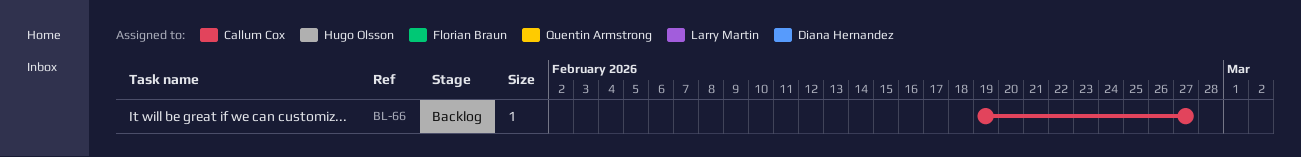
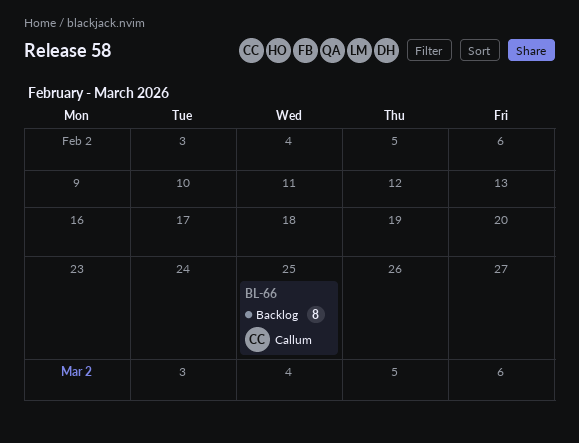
BL-66, estimate: 1 -> 8
BL-66, due: Feb 27 -> Feb 25

